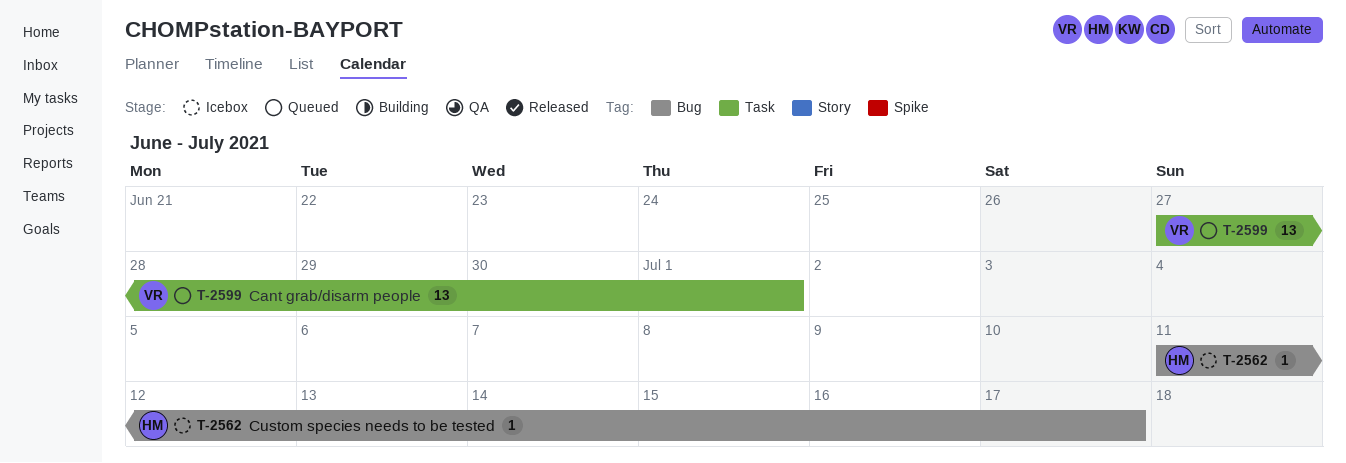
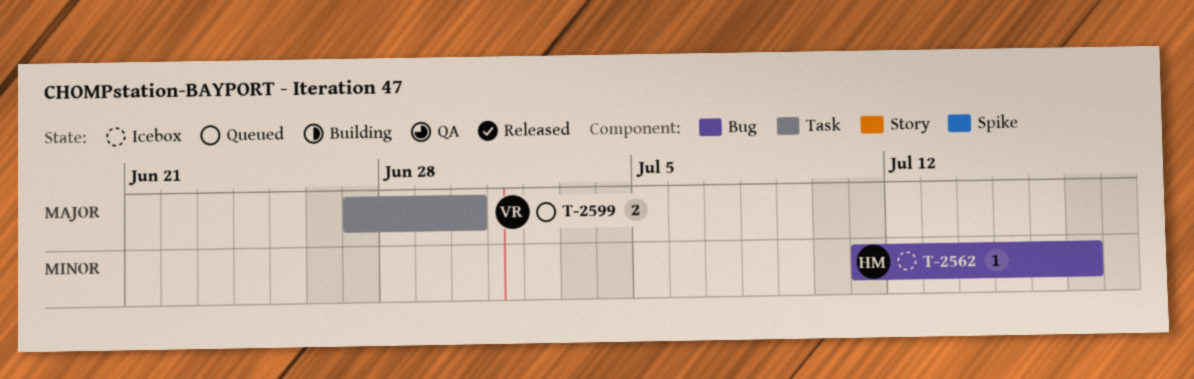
T-2599, estimate: 13 -> 2
T-2599, due: Jul 1 -> Jun 30

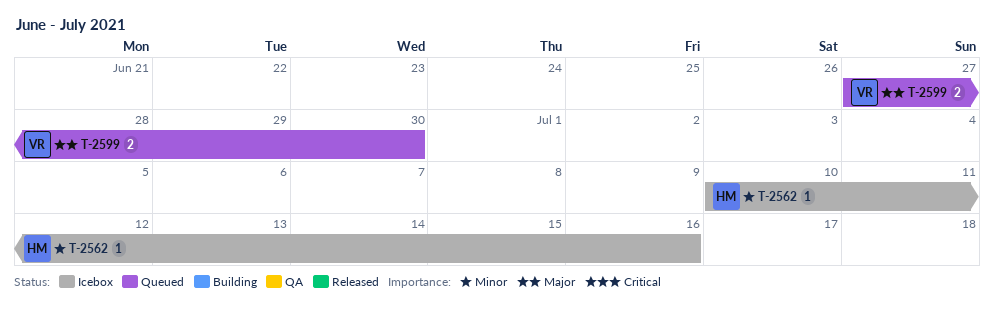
T-2562, start: Jul 11 -> Jul 10
T-2562, due: Jul 17 -> Jul 16

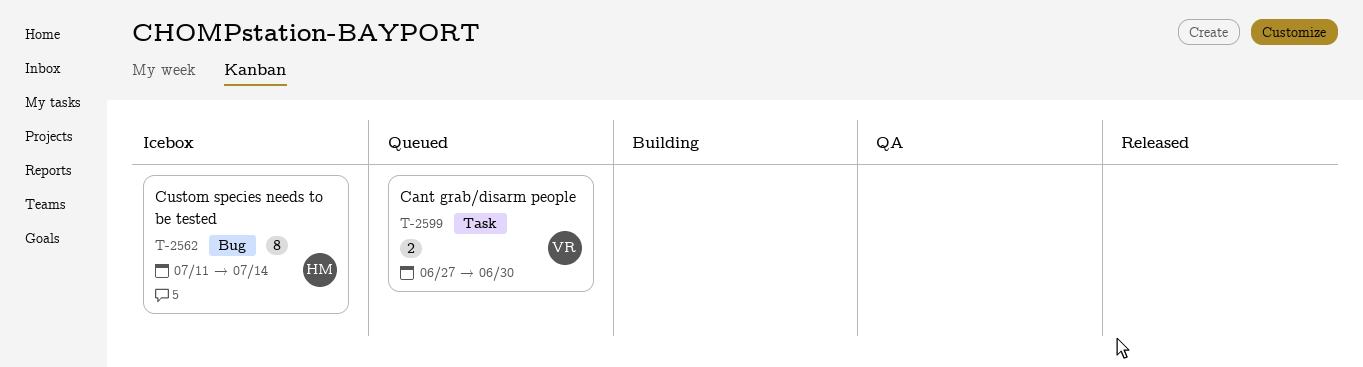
T-2562, estimate: 1 -> 8
T-2562, start: Jul 10 -> Jul 11
T-2562, due: Jul 16 -> Jul 14

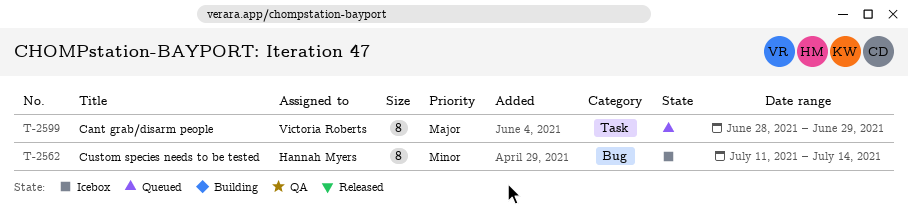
T-2599, estimate: 2 -> 8
T-2599, start: Jun 27 -> Jun 28
T-2599, due: Jun 30 -> Jun 29

